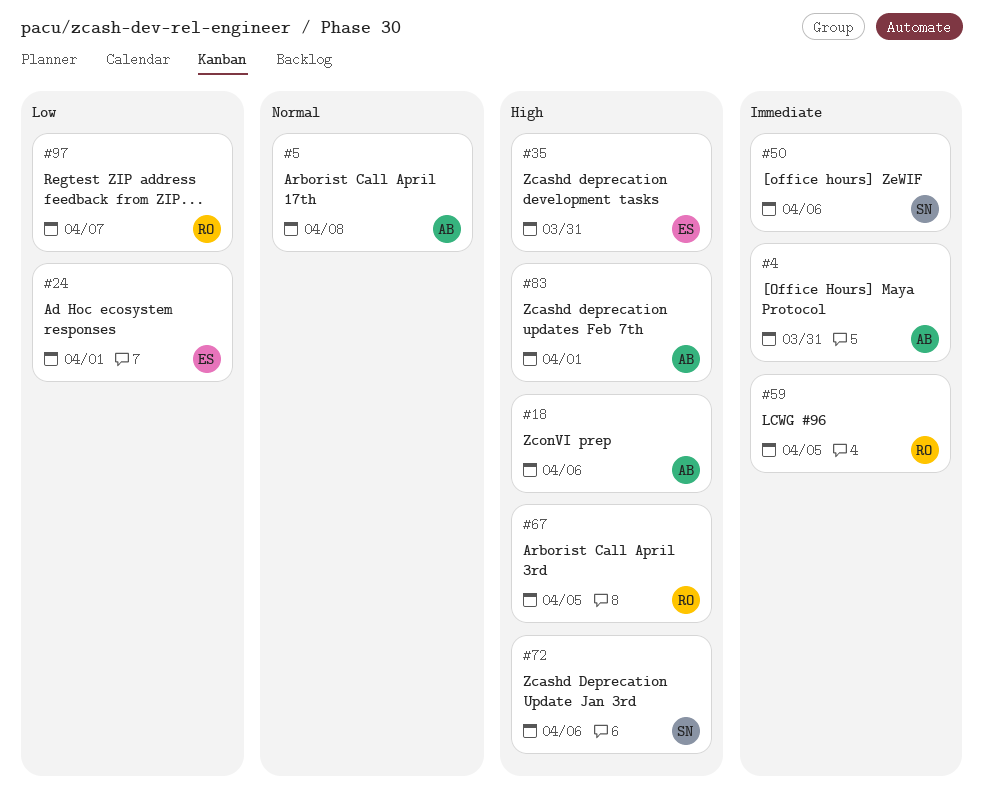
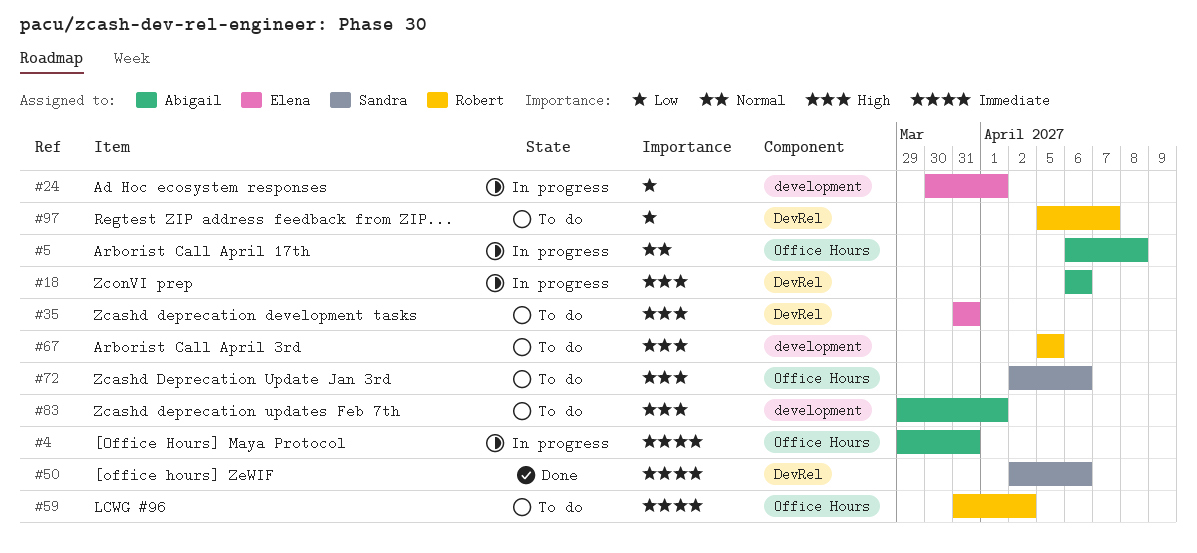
#59, due: Apr 5 -> Apr 2

